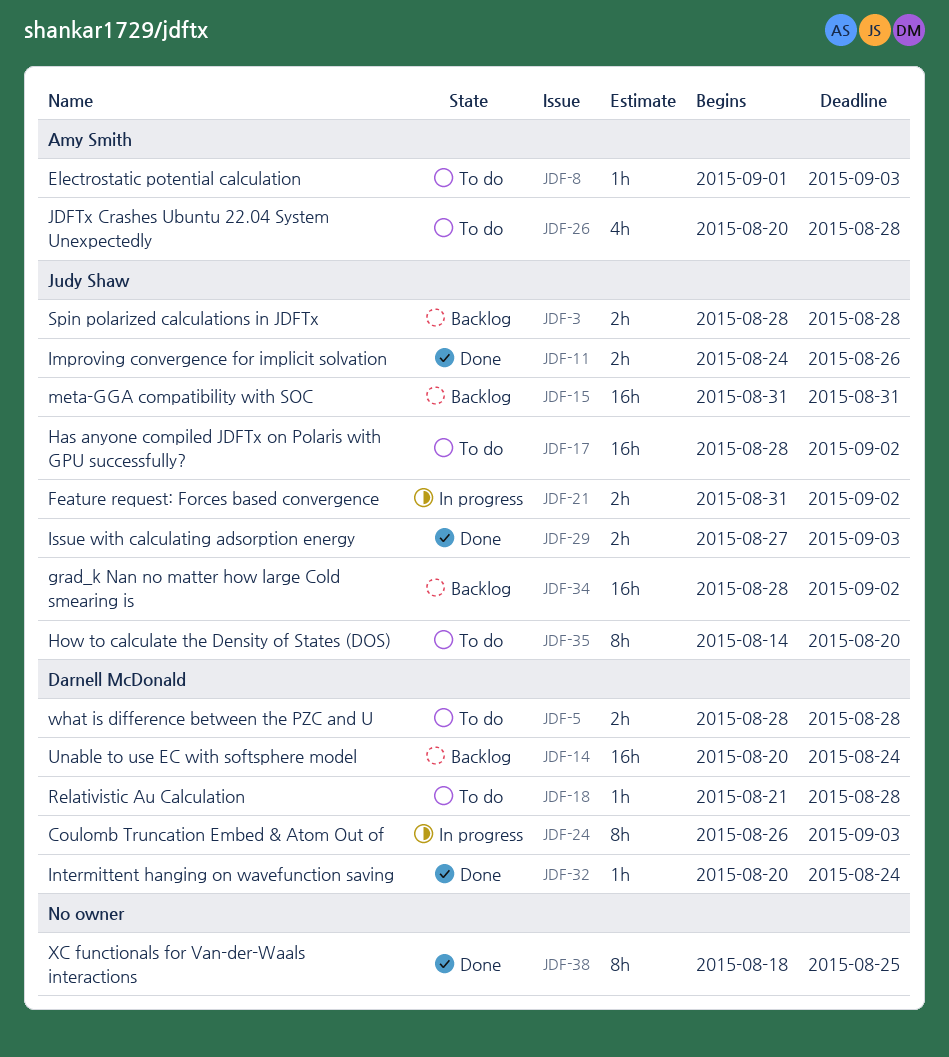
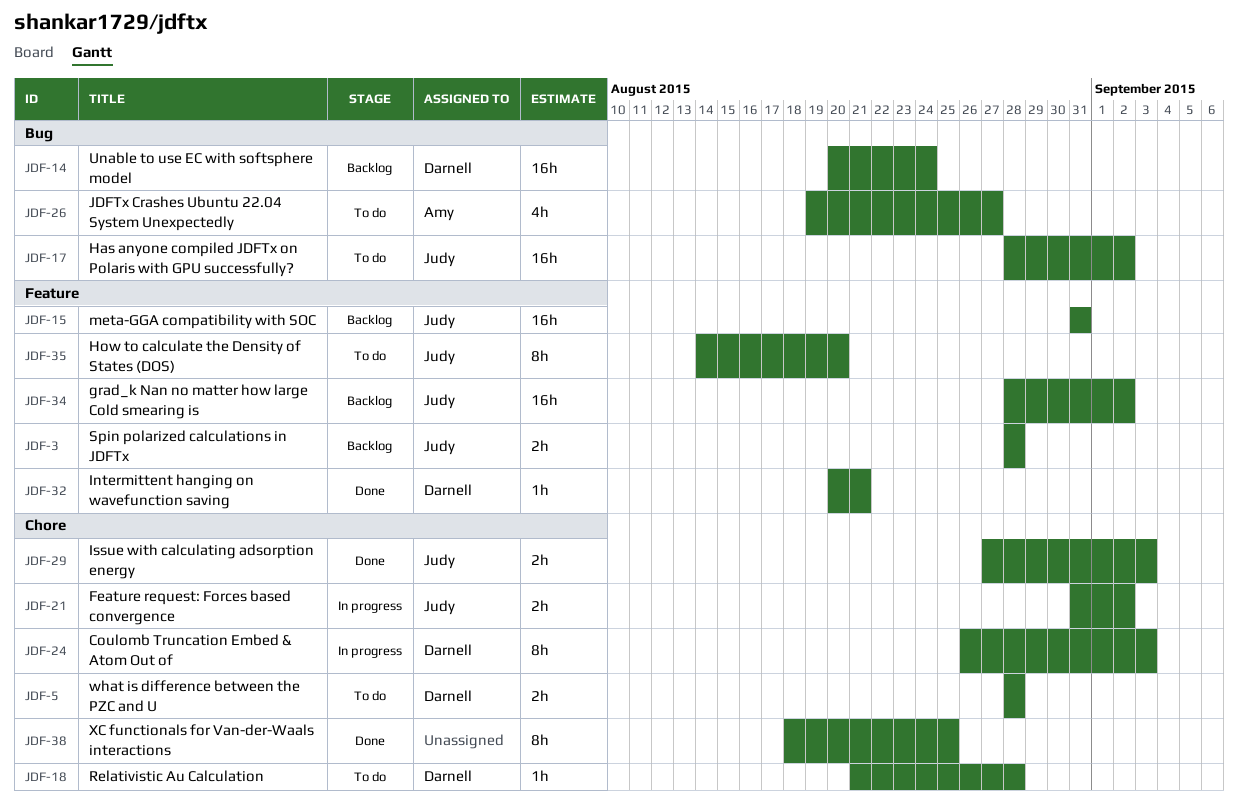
JDF-8: present -> none
JDF-11: present -> none
JDF-26, start: Aug 20 -> Aug 19
JDF-26, due: Aug 28 -> Aug 27
JDF-32, due: Aug 24 -> Aug 21

